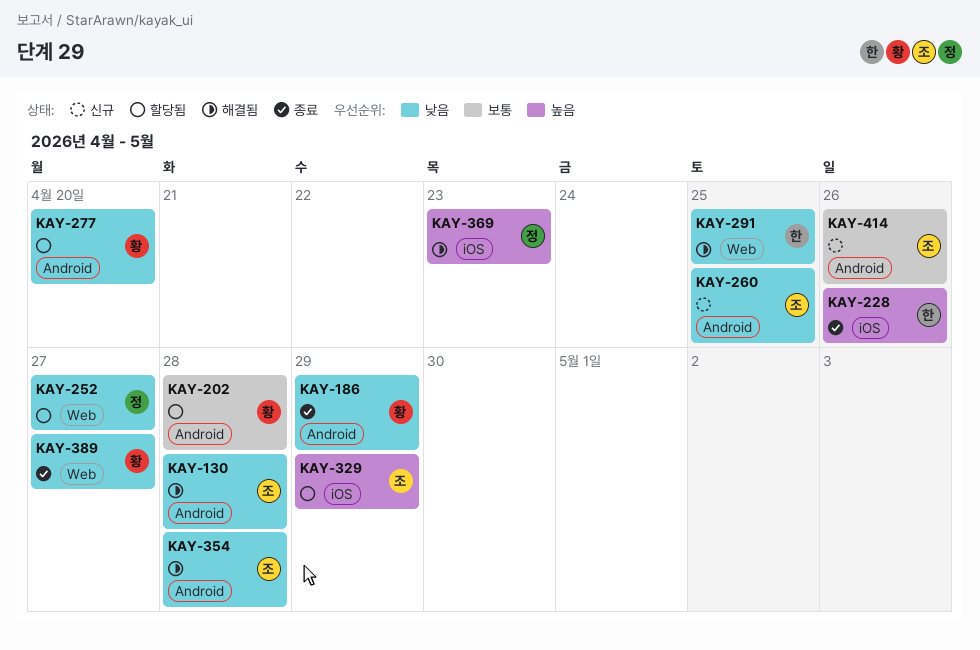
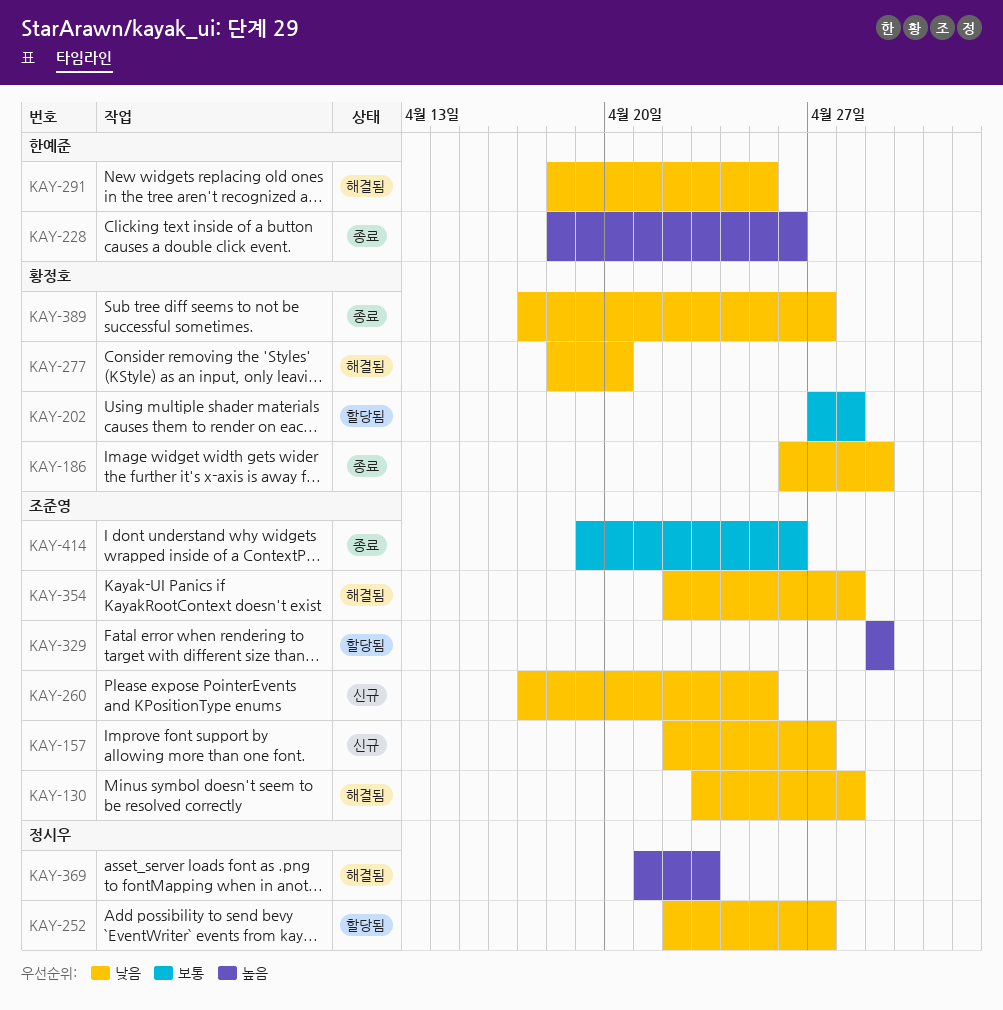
KAY-157: none -> present
KAY-277, status: 할당됨 -> 해결됨
KAY-414, status: 신규 -> 종료

